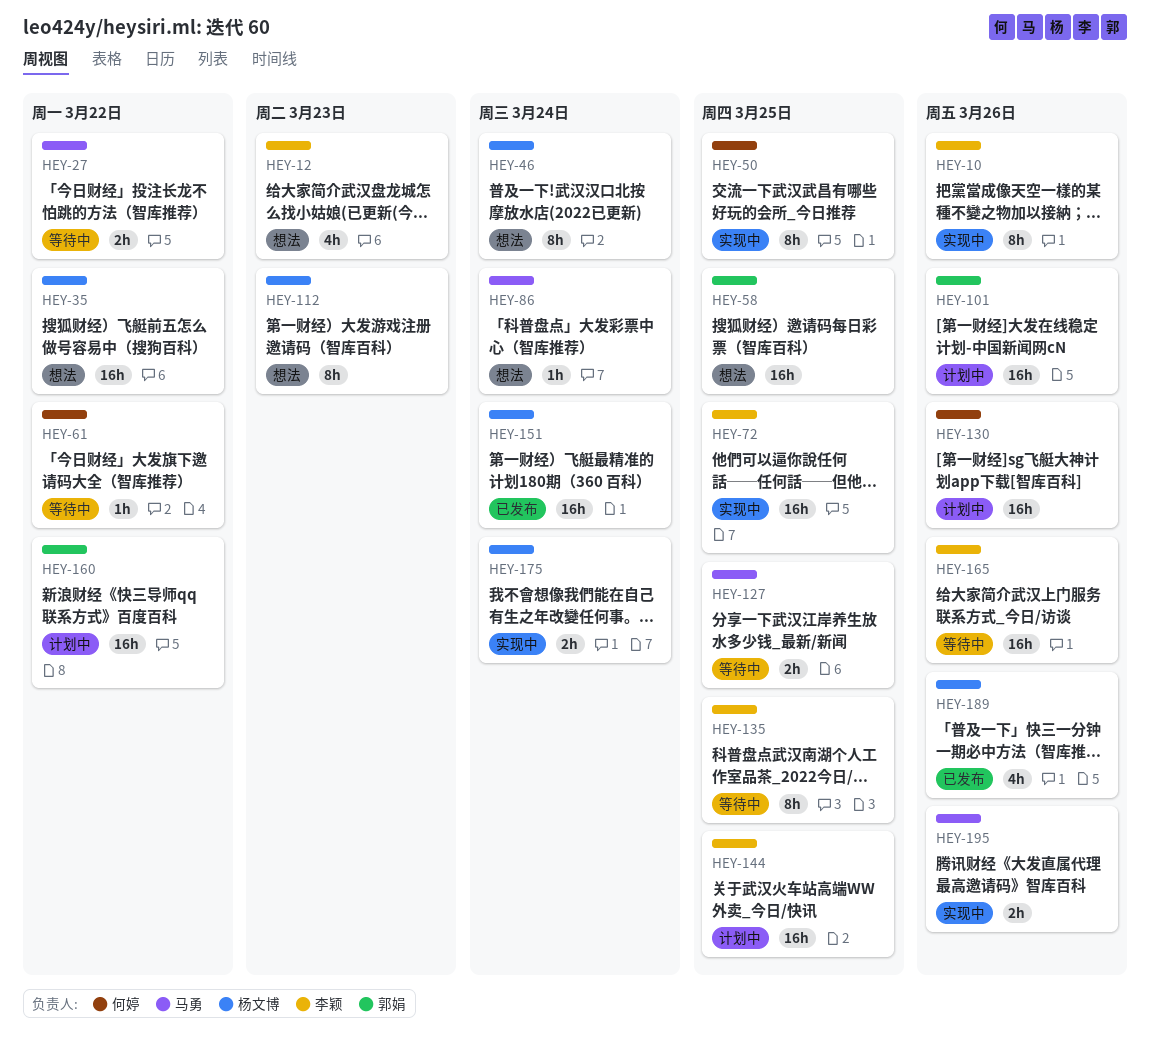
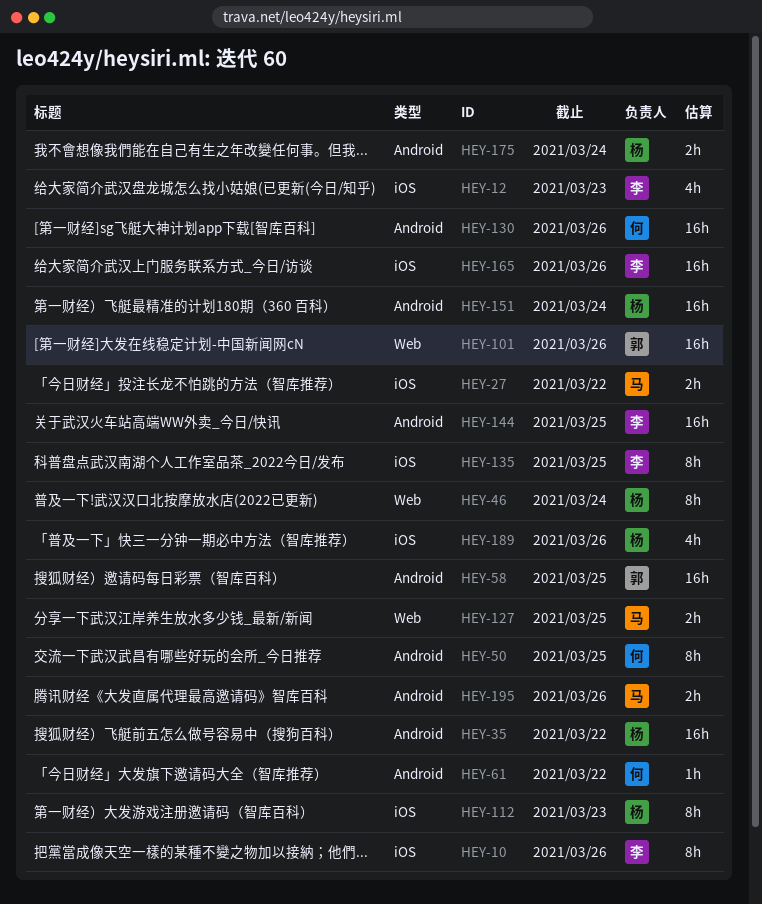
HEY-72: present -> none
HEY-86: present -> none
HEY-160: present -> none

